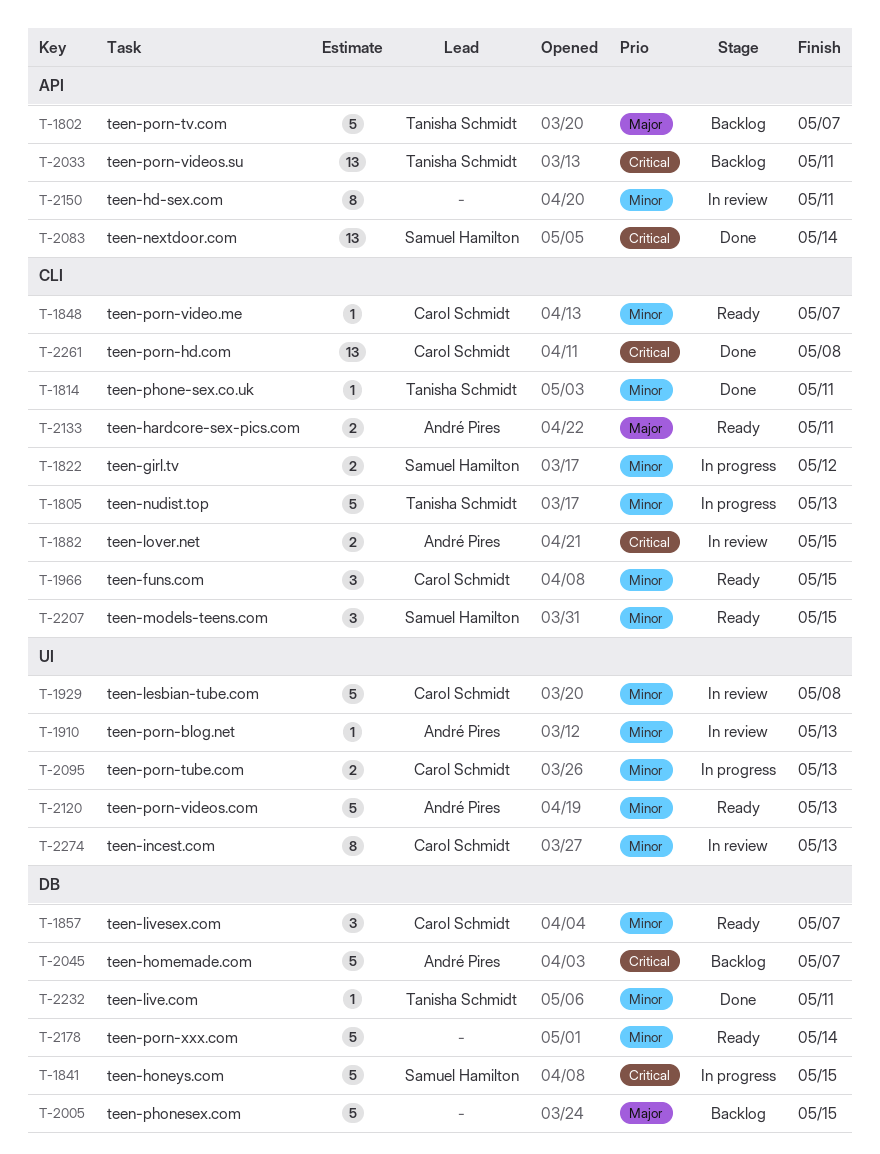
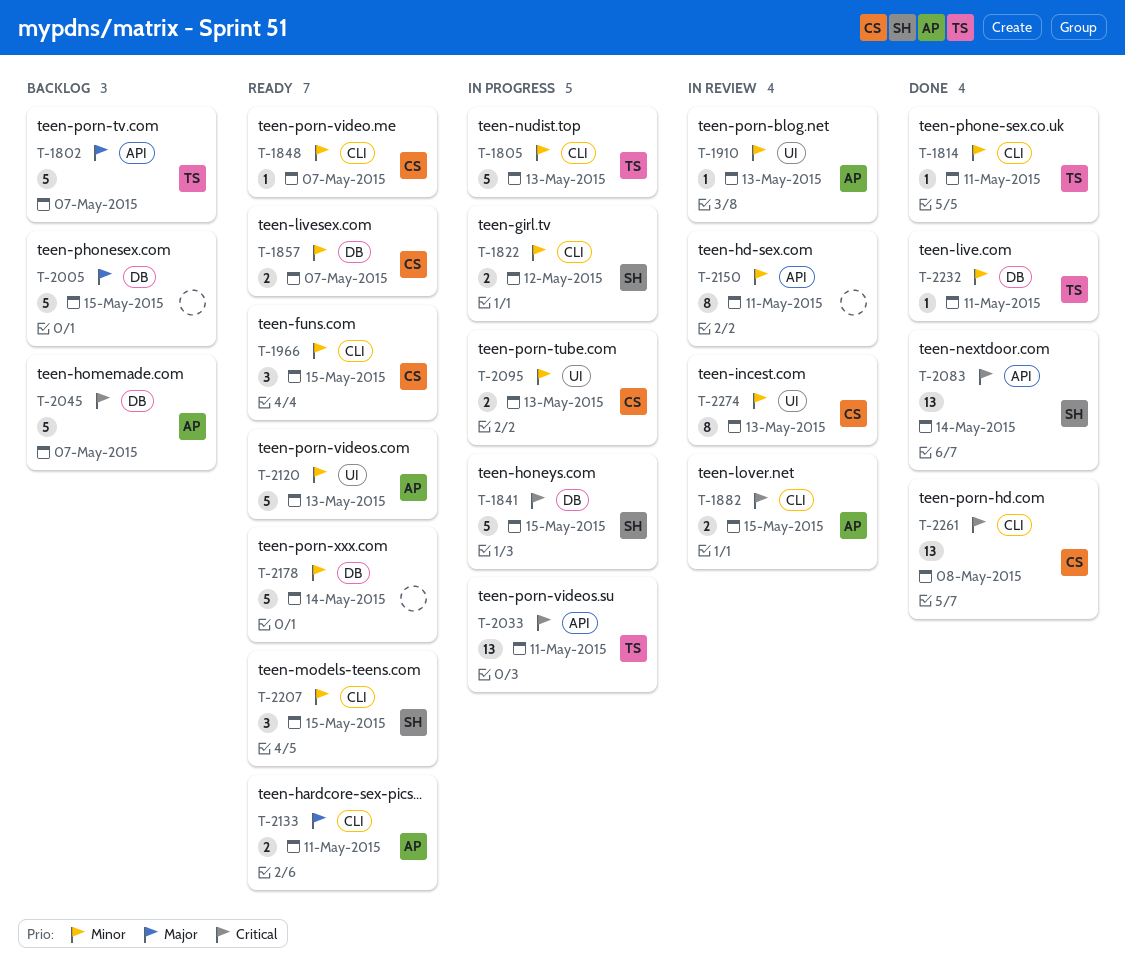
T-1857, estimate: 3 -> 2
T-1929: present -> none
T-2033, status: Backlog -> In progress

